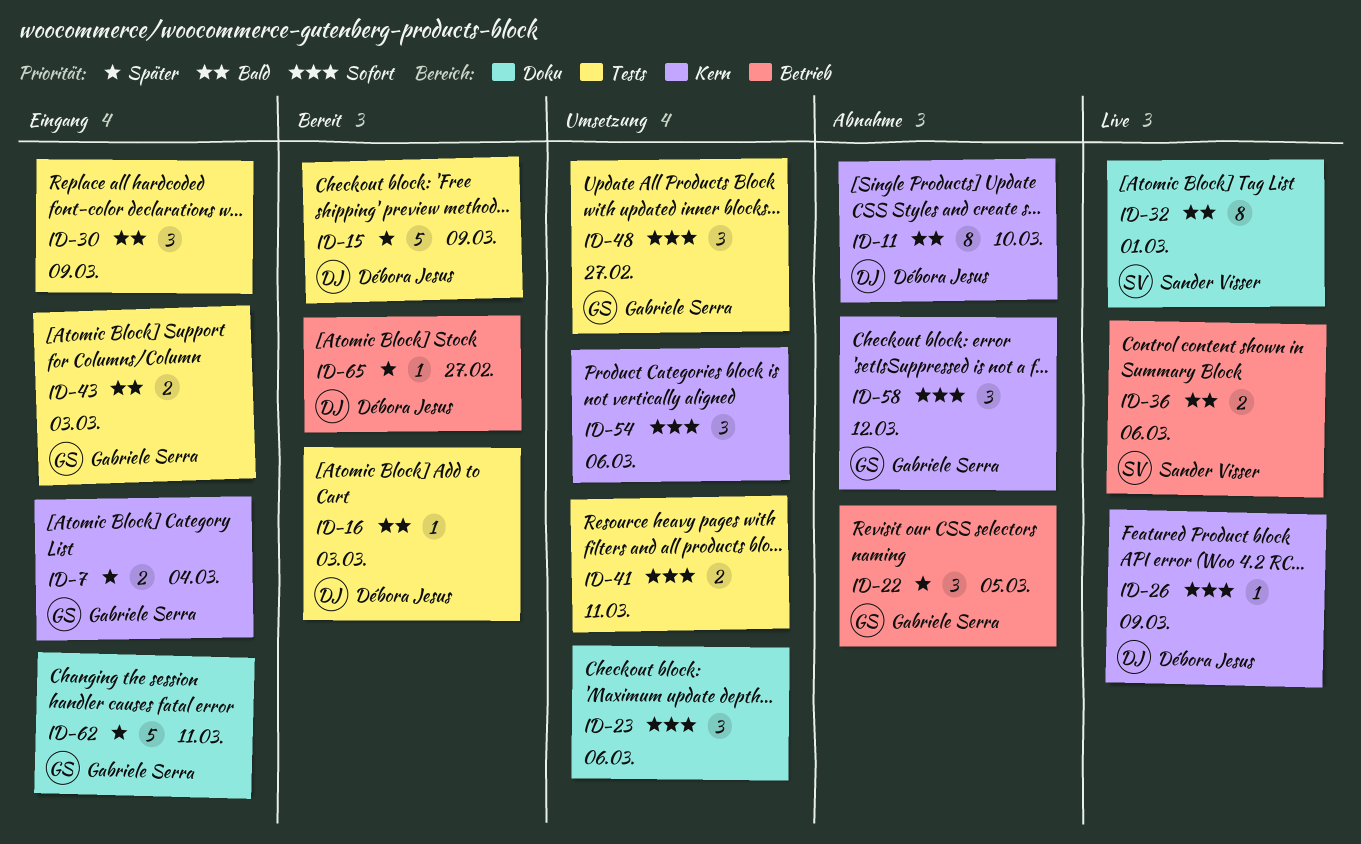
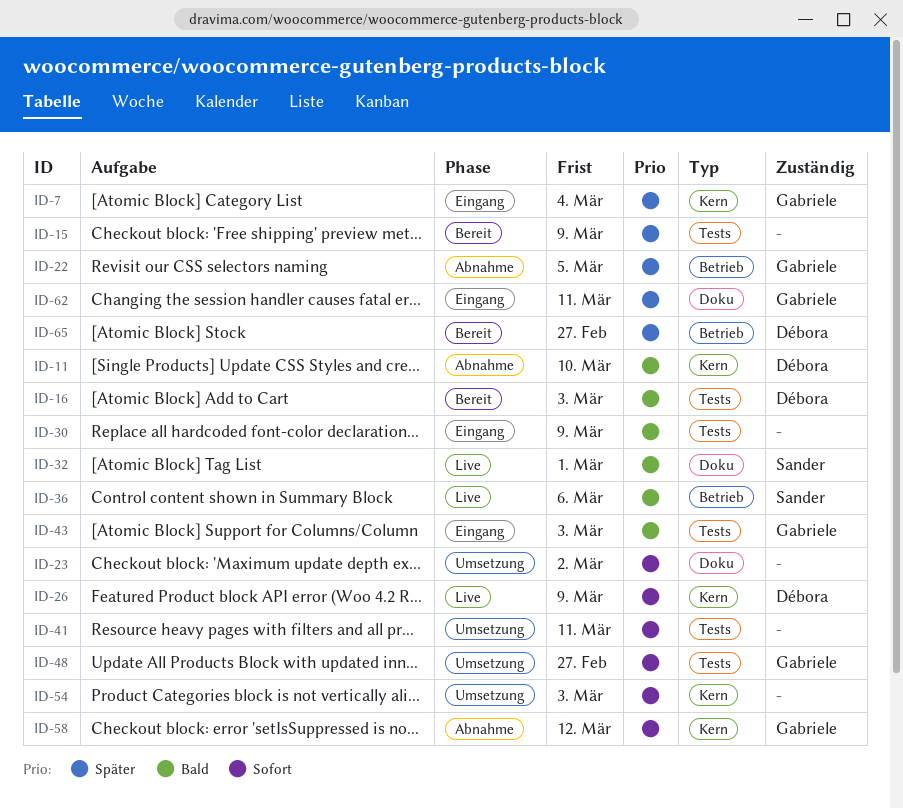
ID-15, owner: Débora Jesus -> none
ID-23, due: Mar 6 -> Mar 2
ID-54, due: Mar 6 -> Mar 3

